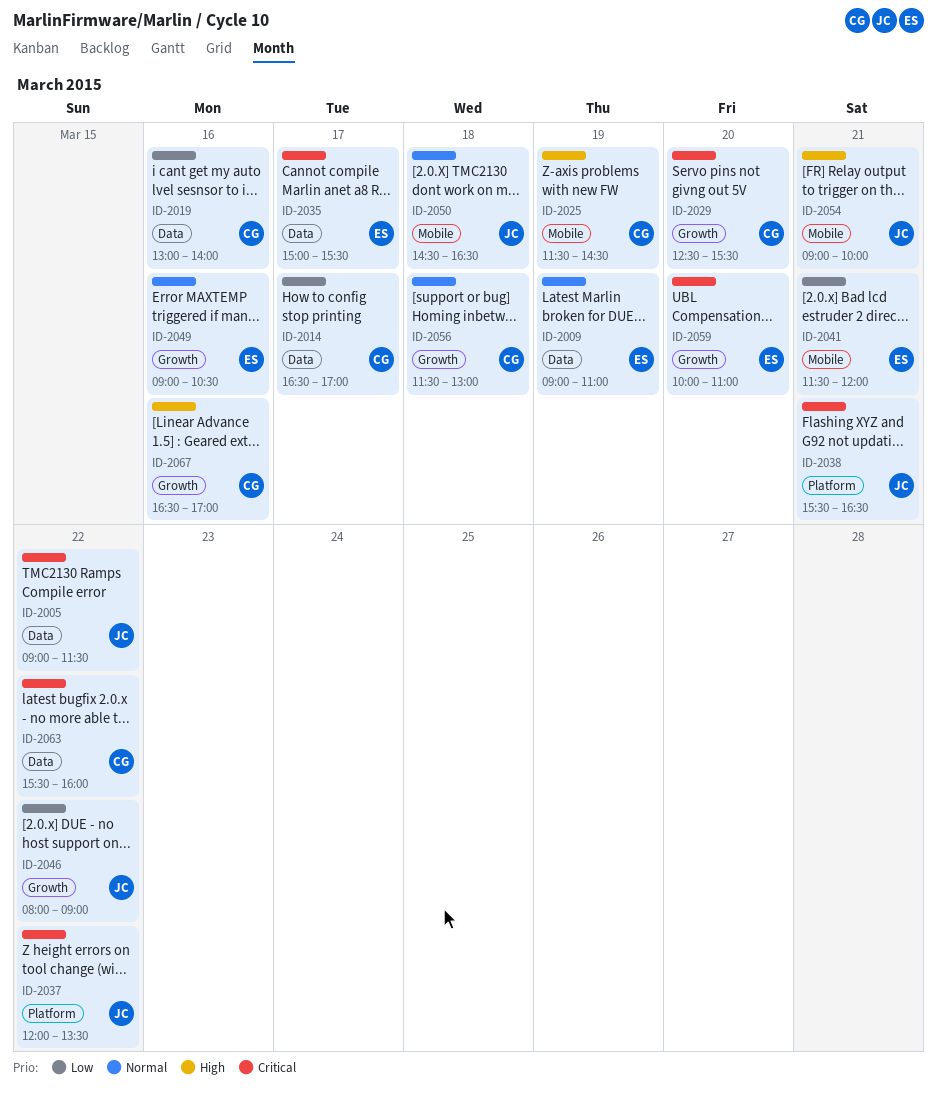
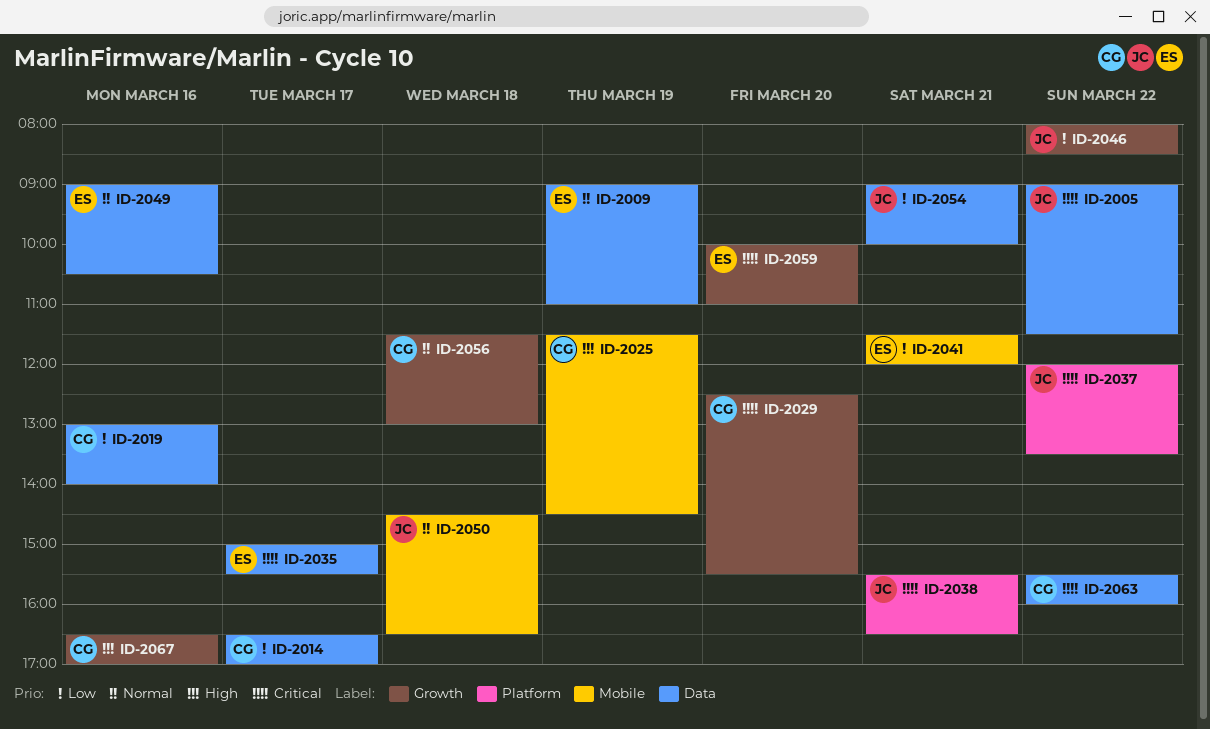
ID-2046, ends: 09:00 -> 08:30
ID-2049, label: Growth -> Data
ID-2054, priority: High -> Low
ID-2054, label: Mobile -> Data

